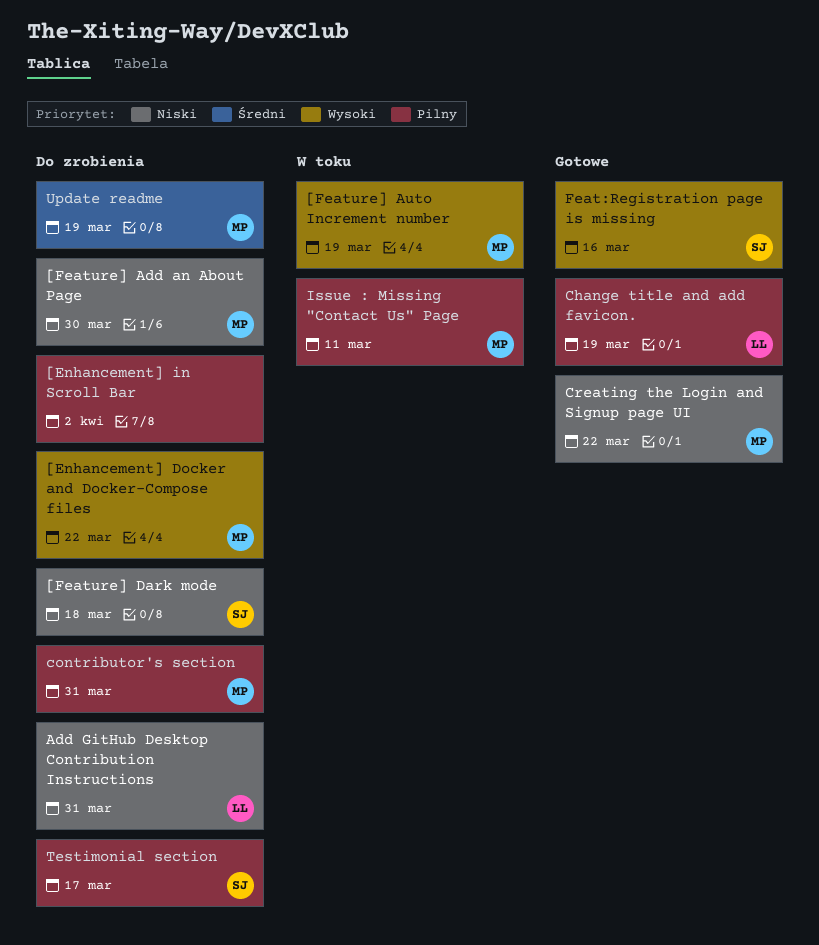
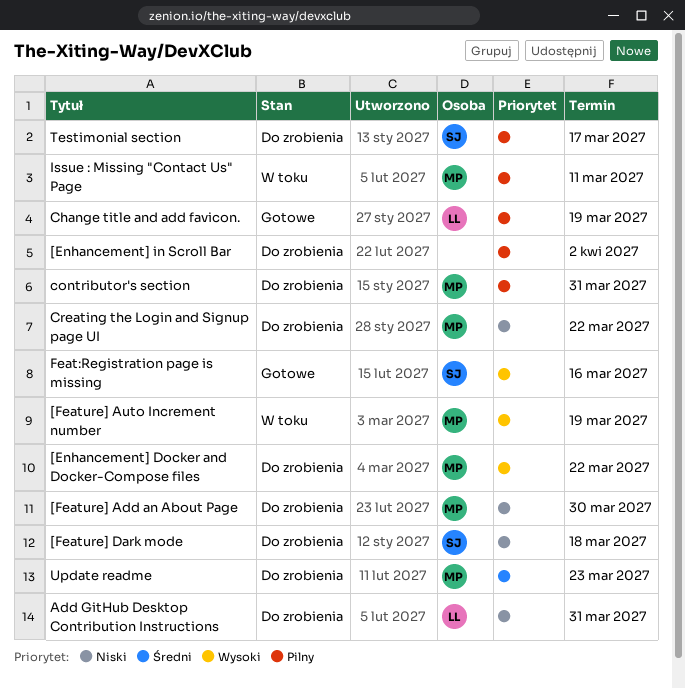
Creating the Login and Signup page UI, status: Gotowe -> Do zrobienia
Update readme, due: Mar 19 -> Mar 23

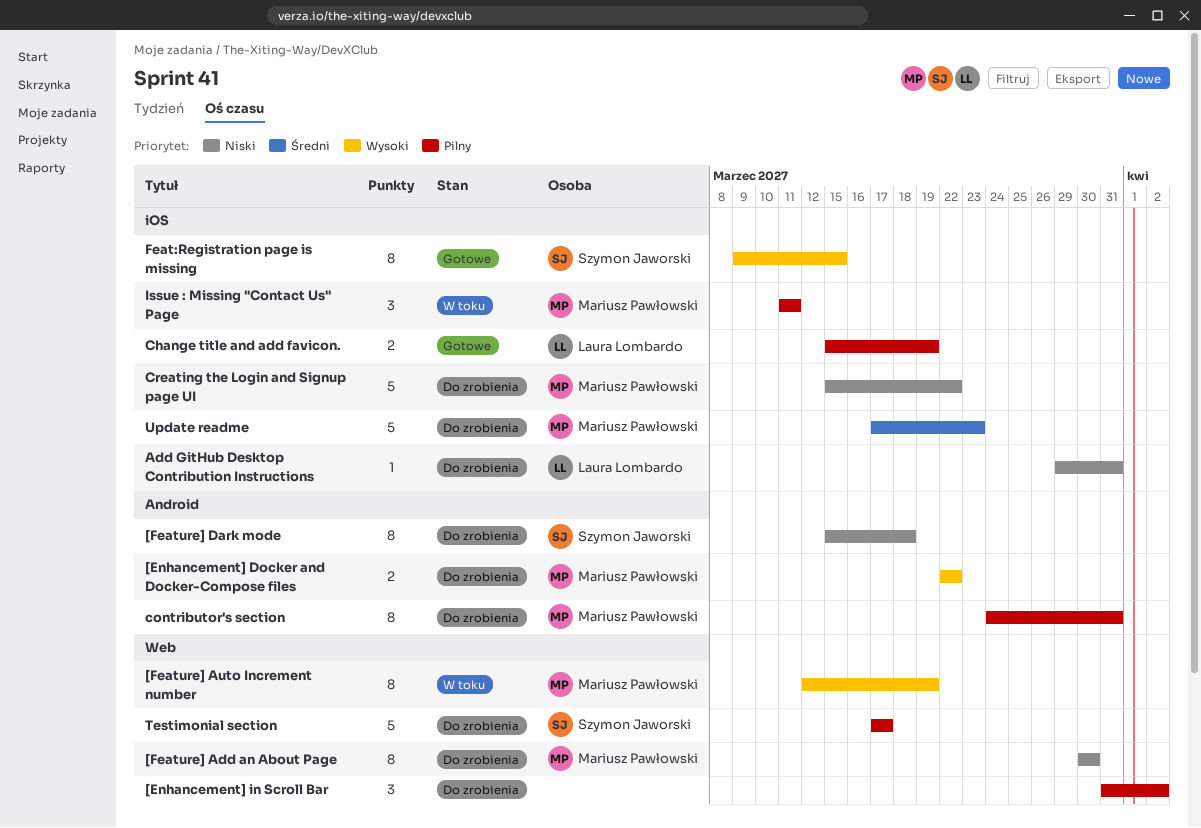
Feat:Registration page is missing, due: Mar 16 -> Mar 15

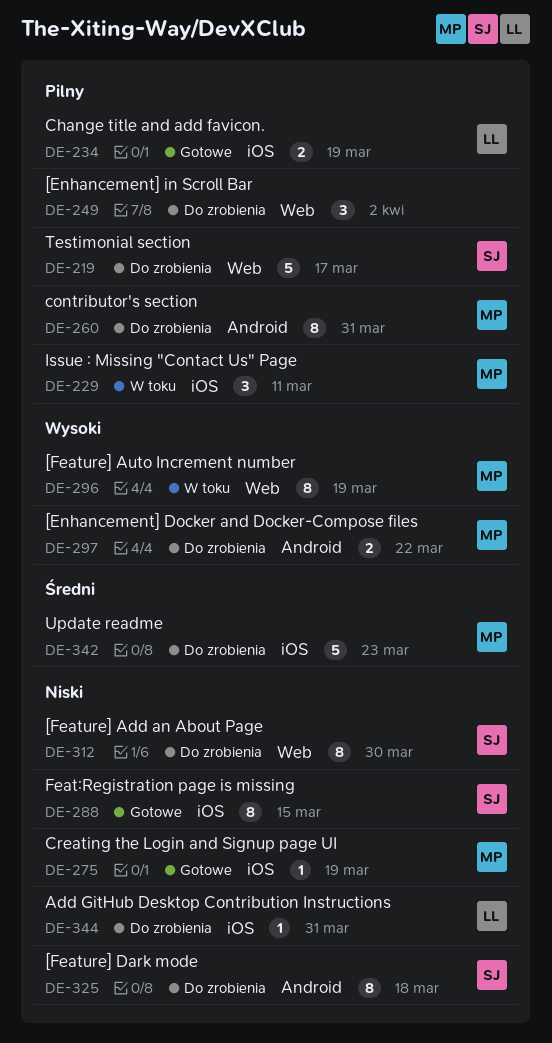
[Feature] Add an About Page, owner: Mariusz Pawłowski -> Szymon Jaworski
Creating the Login and Signup page UI, status: Do zrobienia -> Gotowe
Creating the Login and Signup page UI, estimate: 5 -> 1
Creating the Login and Signup page UI, due: Mar 22 -> Mar 19
Feat:Registration page is missing, priority: Wysoki -> Niski

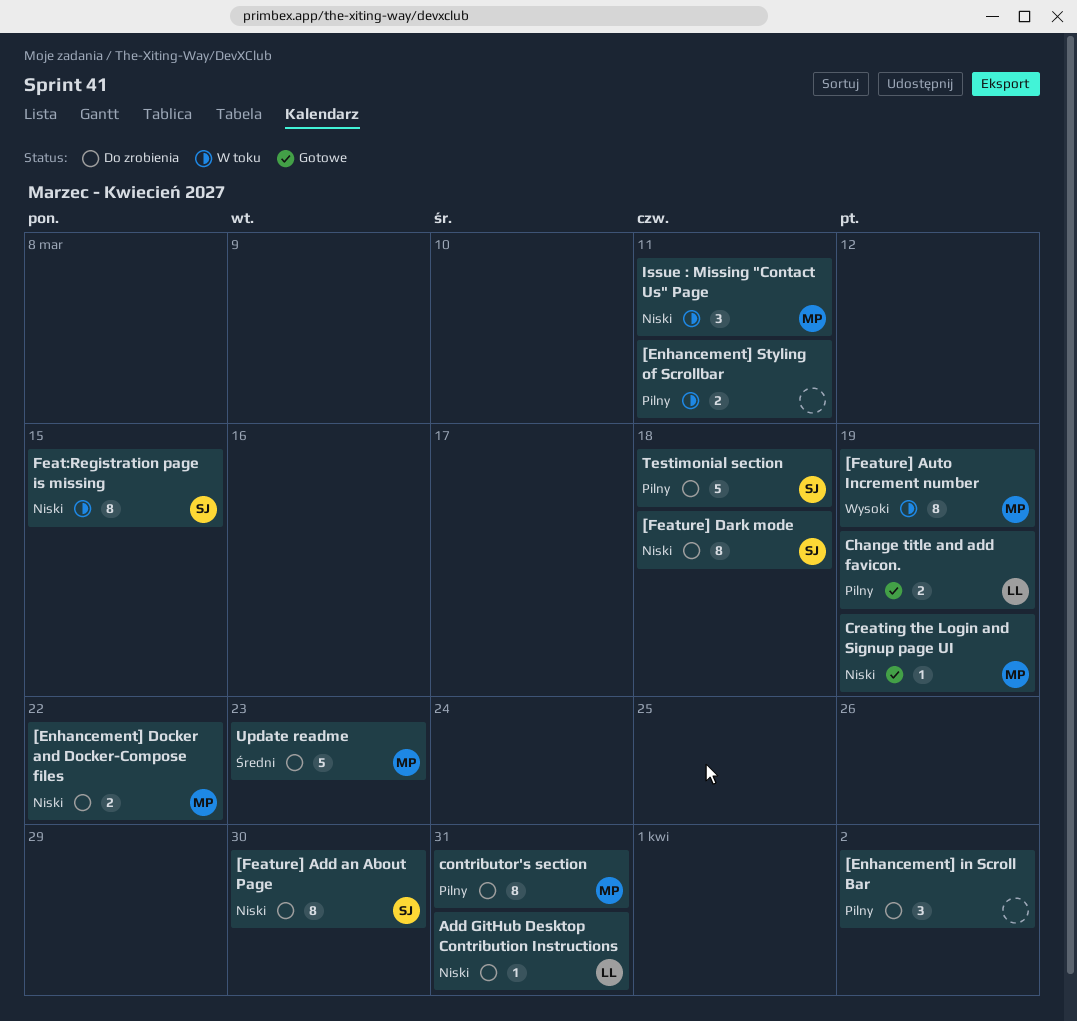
[Enhancement] Docker and Docker-Compose files, priority: Wysoki -> Niski
[Enhancement] Styling of Scrollbar: none -> present
Feat:Registration page is missing, status: Gotowe -> W toku
Issue : Missing "Contact Us" Page, priority: Pilny -> Niski
Testimonial section, due: Mar 17 -> Mar 18

